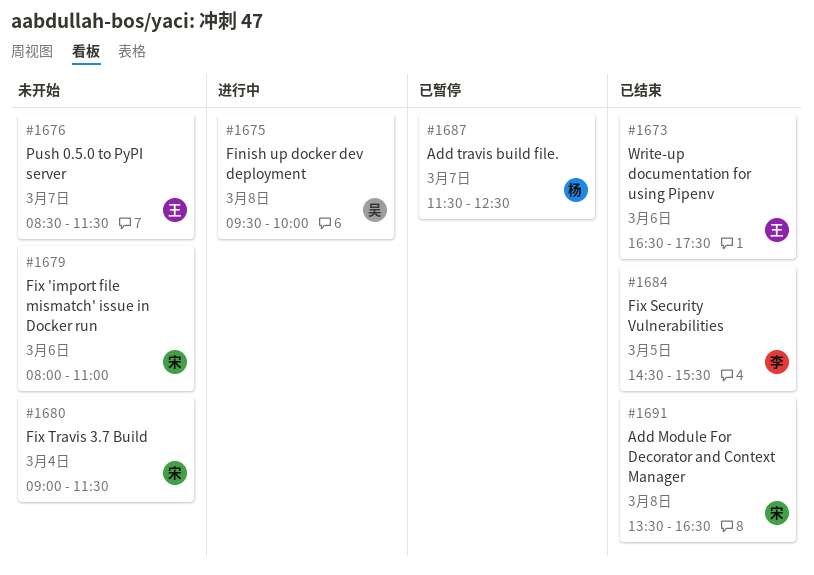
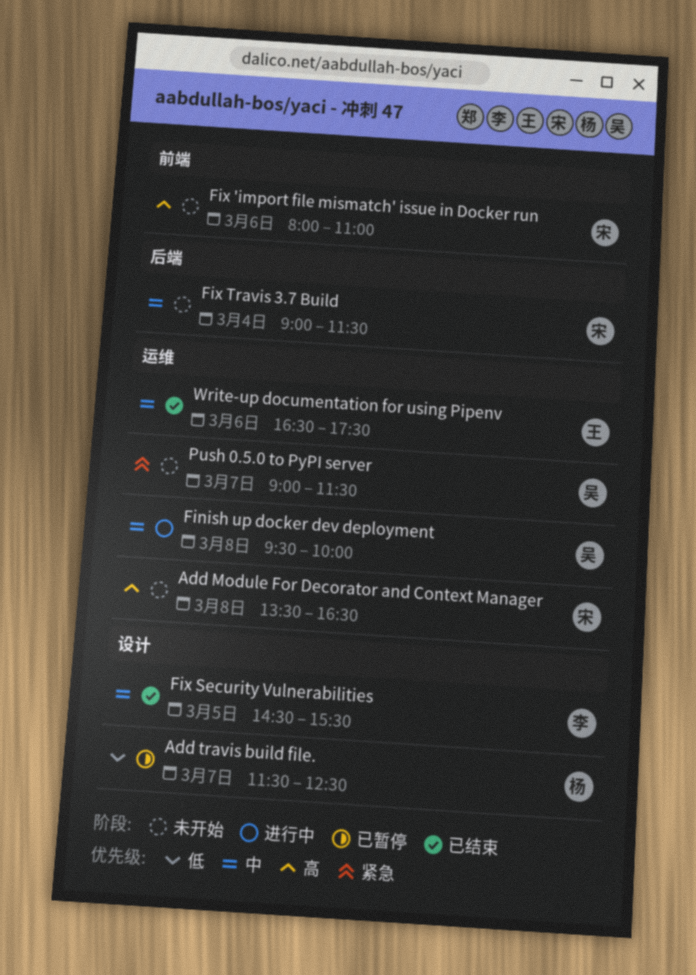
Add Module For Decorator and Context Manager, status: 已结束 -> 未开始
Push 0.5.0 to PyPI server, owner: 王 -> 吴
Push 0.5.0 to PyPI server, begins: 08:30 -> 09:00

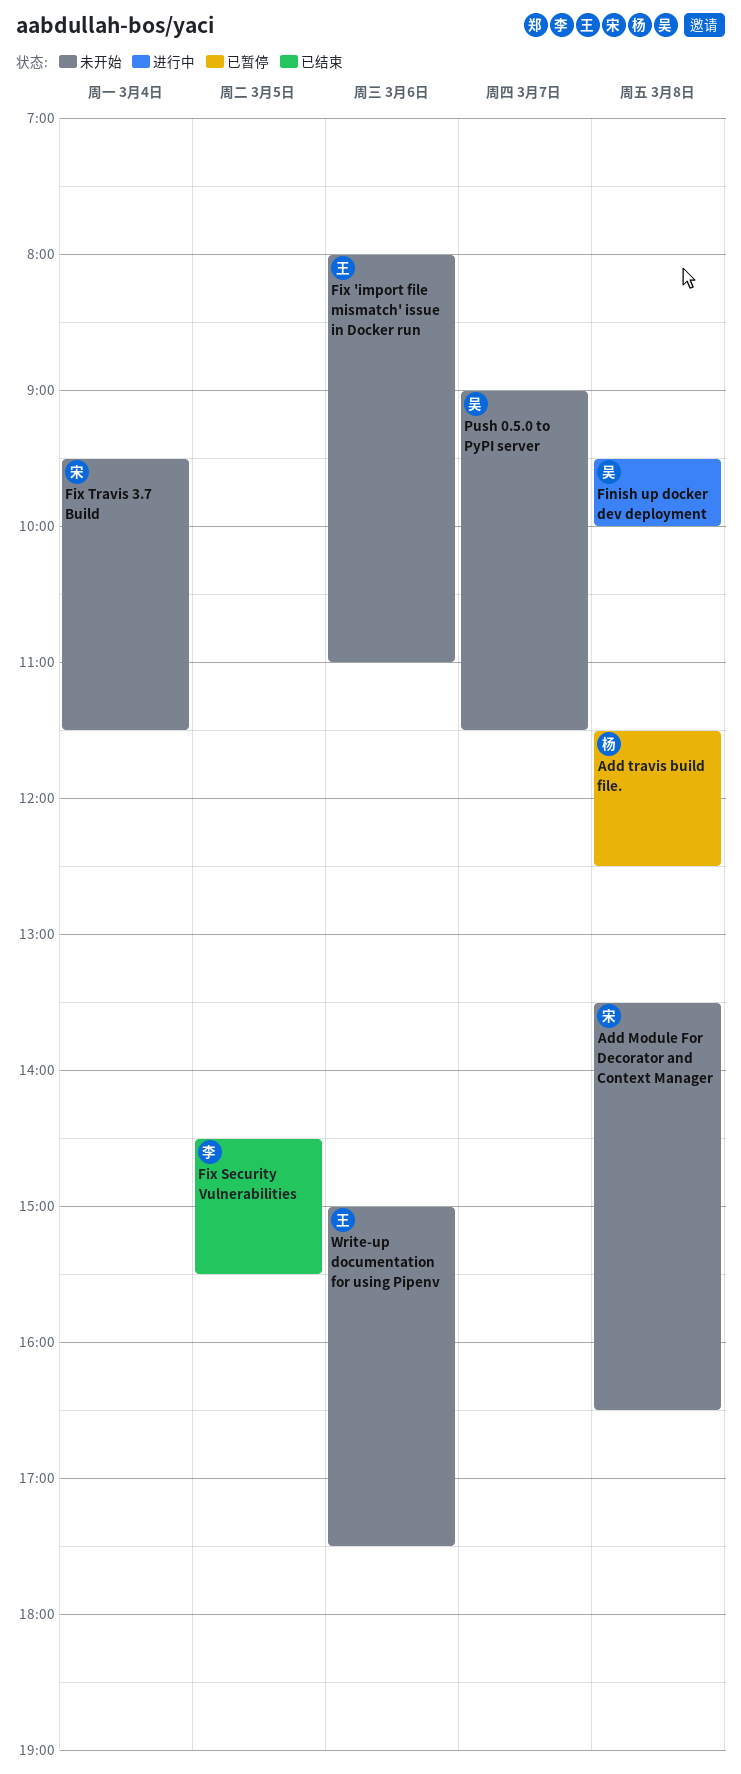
Add travis build file., day: Mar 7 -> Mar 8
Fix 'import file mismatch' issue in Docker run, owner: 宋 -> 王
Fix Travis 3.7 Build, begins: 09:00 -> 09:30
Write-up documentation for using Pipenv, status: 已结束 -> 未开始
Write-up documentation for using Pipenv, begins: 16:30 -> 15:00

